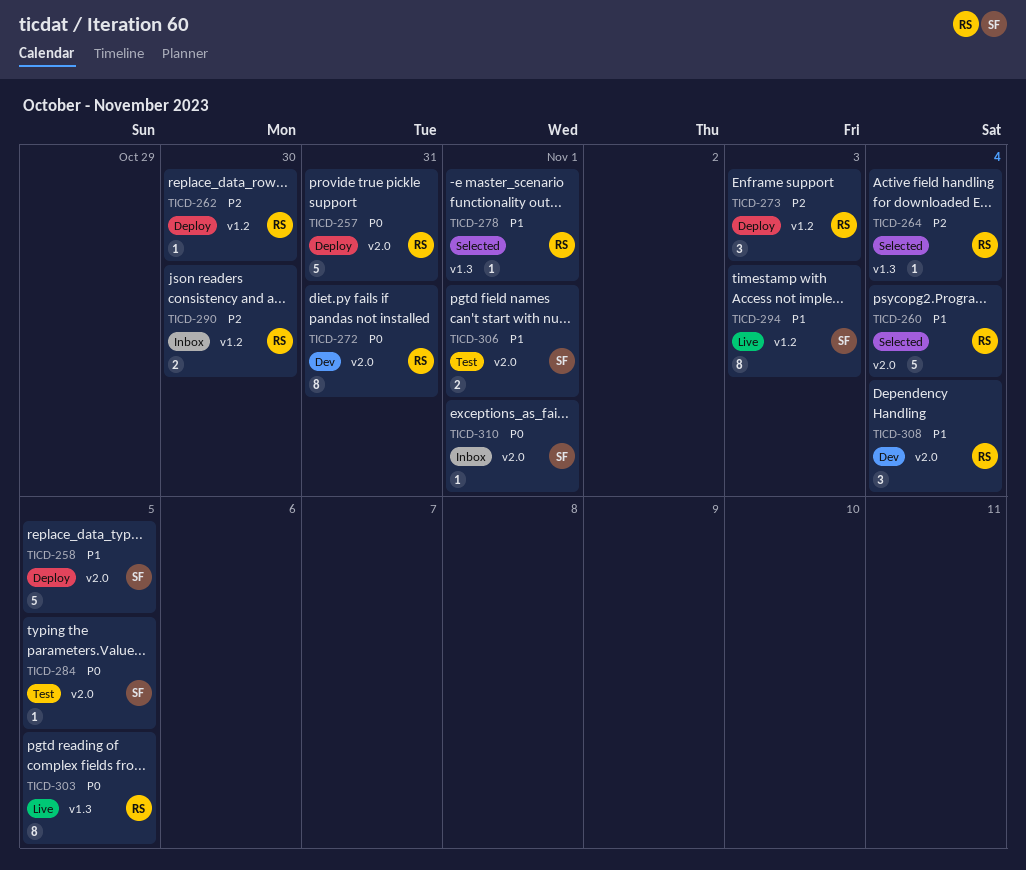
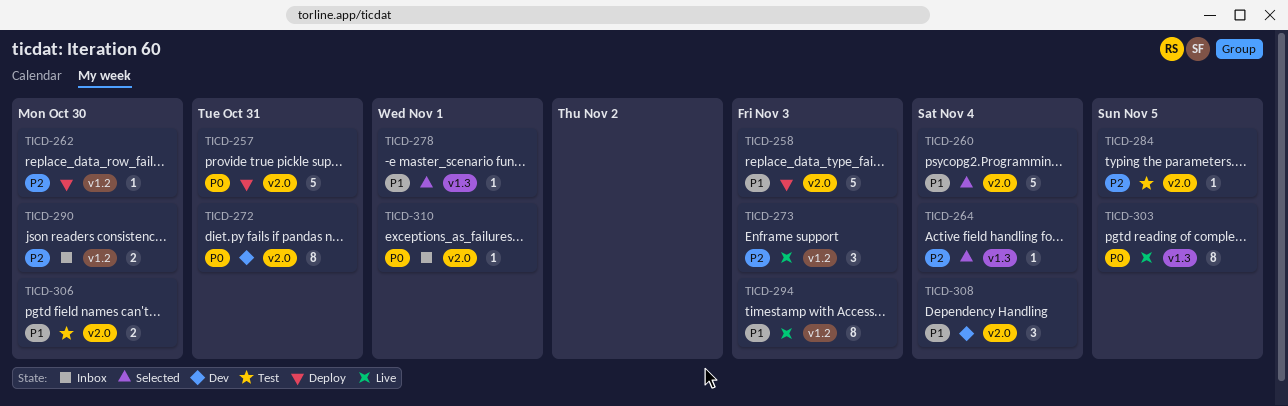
TICD-258, due: Nov 5 -> Nov 3
TICD-273, status: Deploy -> Live
TICD-284, priority: P0 -> P2
TICD-306, due: Nov 1 -> Oct 30

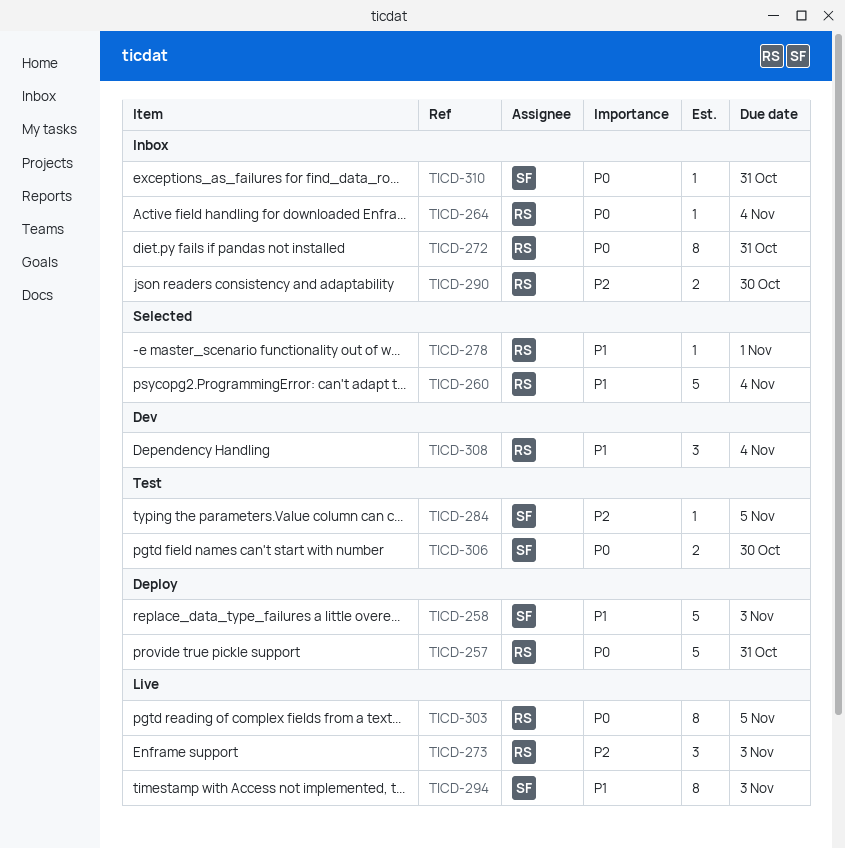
TICD-262: present -> none
TICD-264, status: Selected -> Inbox
TICD-264, priority: P2 -> P0
TICD-272, status: Dev -> Inbox
TICD-306, priority: P1 -> P0
TICD-310, due: Nov 1 -> Oct 31

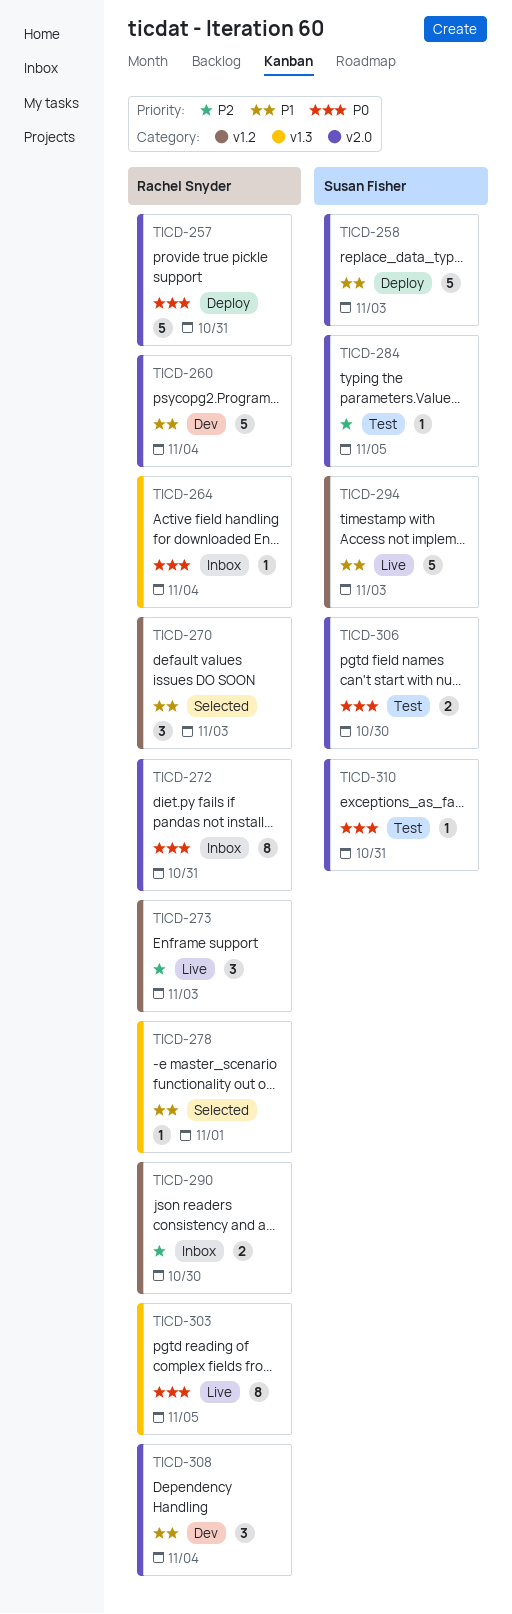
TICD-260, status: Selected -> Dev
TICD-270: none -> present
TICD-294, estimate: 8 -> 5
TICD-310, status: Inbox -> Test

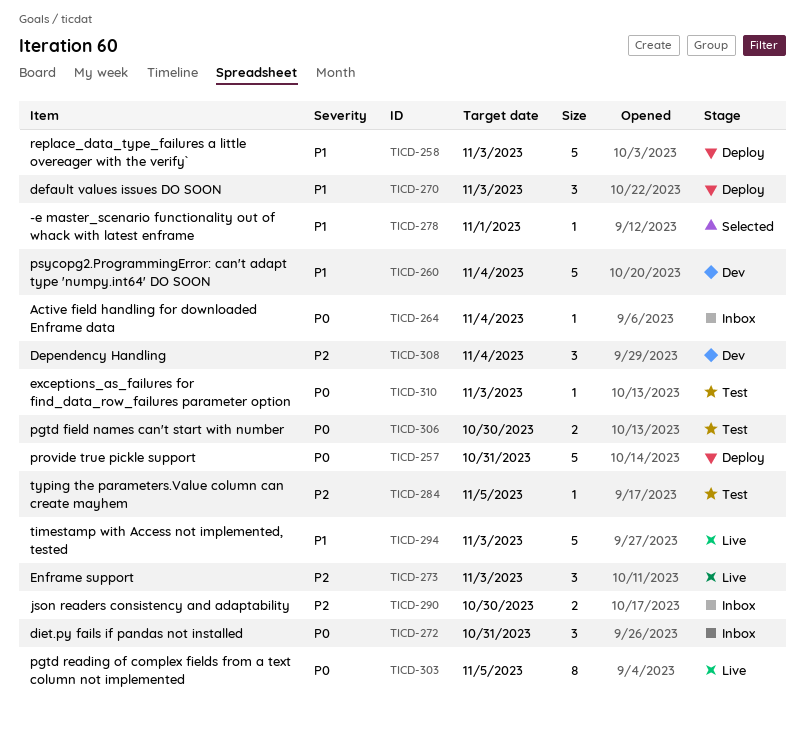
TICD-270, status: Selected -> Deploy
TICD-272, estimate: 8 -> 3
TICD-308, priority: P1 -> P2
TICD-310, due: Oct 31 -> Nov 3

